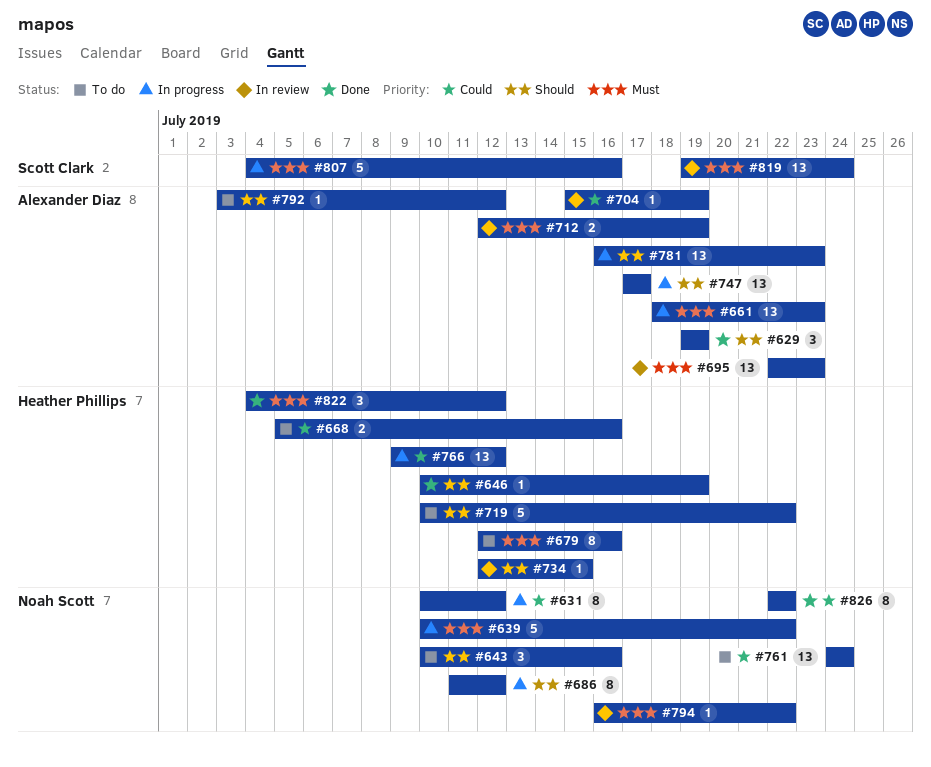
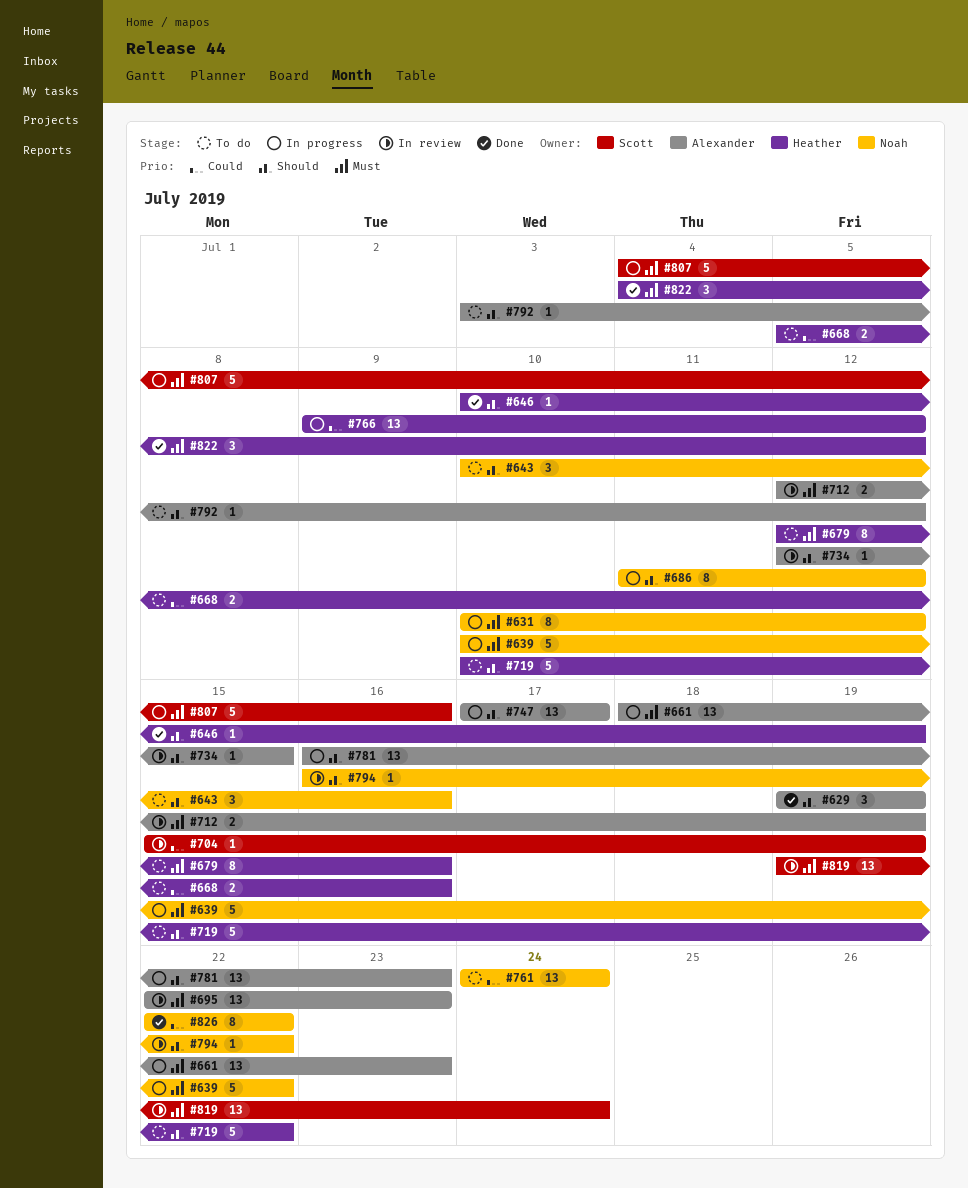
#631, priority: Could -> Must
#704, owner: Alexander Diaz -> Scott Clark
#734, owner: Heather Phillips -> Alexander Diaz
#794, priority: Must -> Should

